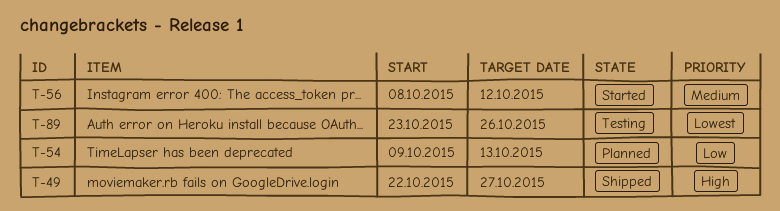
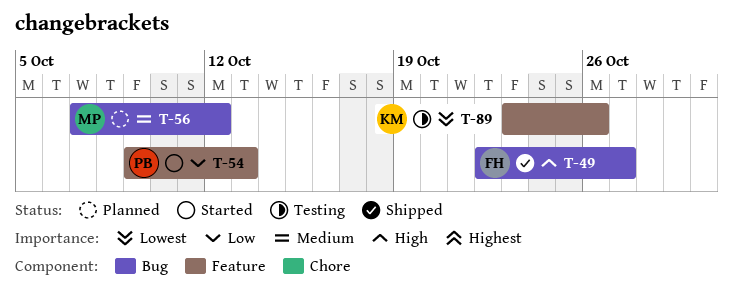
T-54, status: Planned -> Started
T-56, status: Started -> Planned
T-56, start: Oct 8 -> Oct 7

